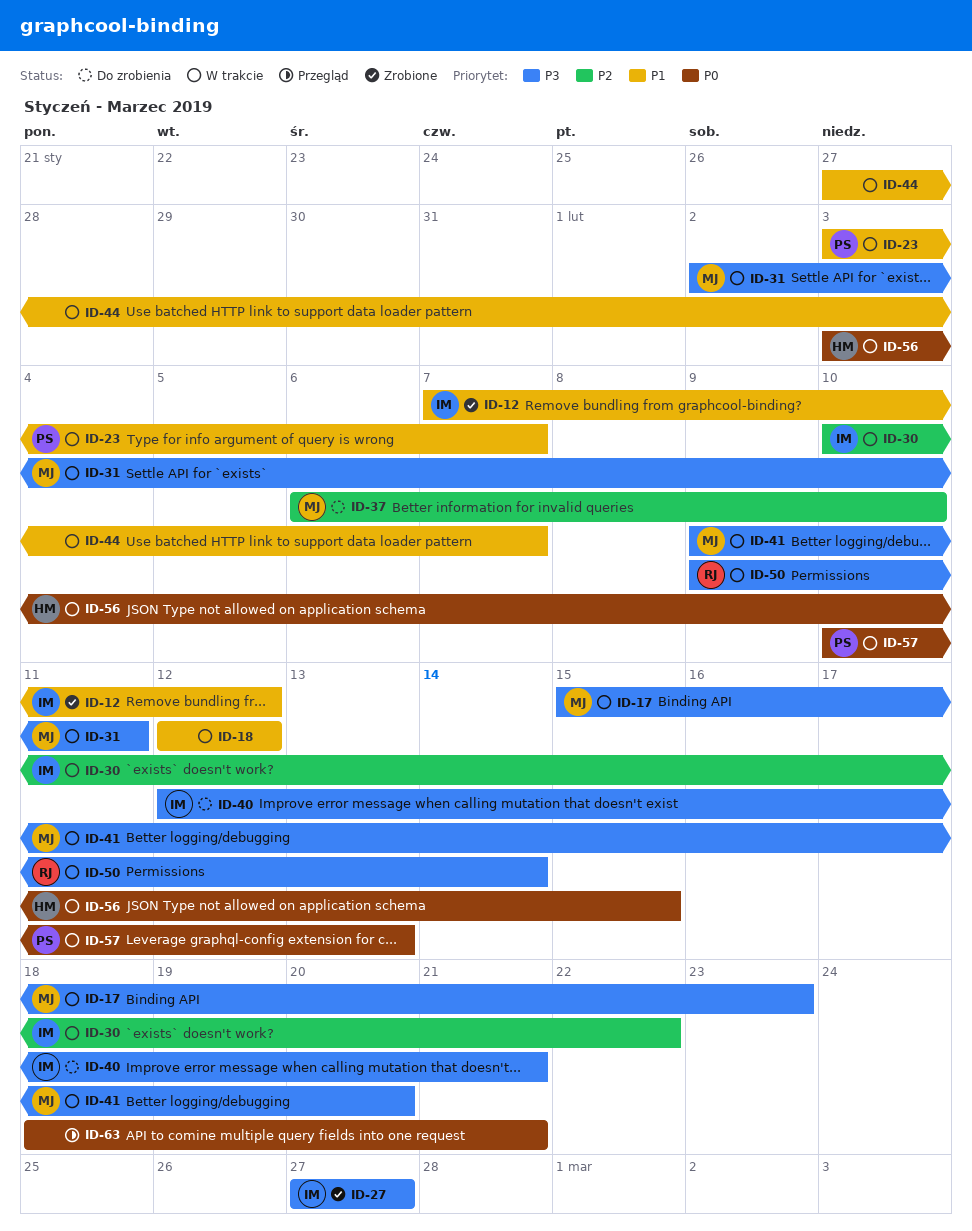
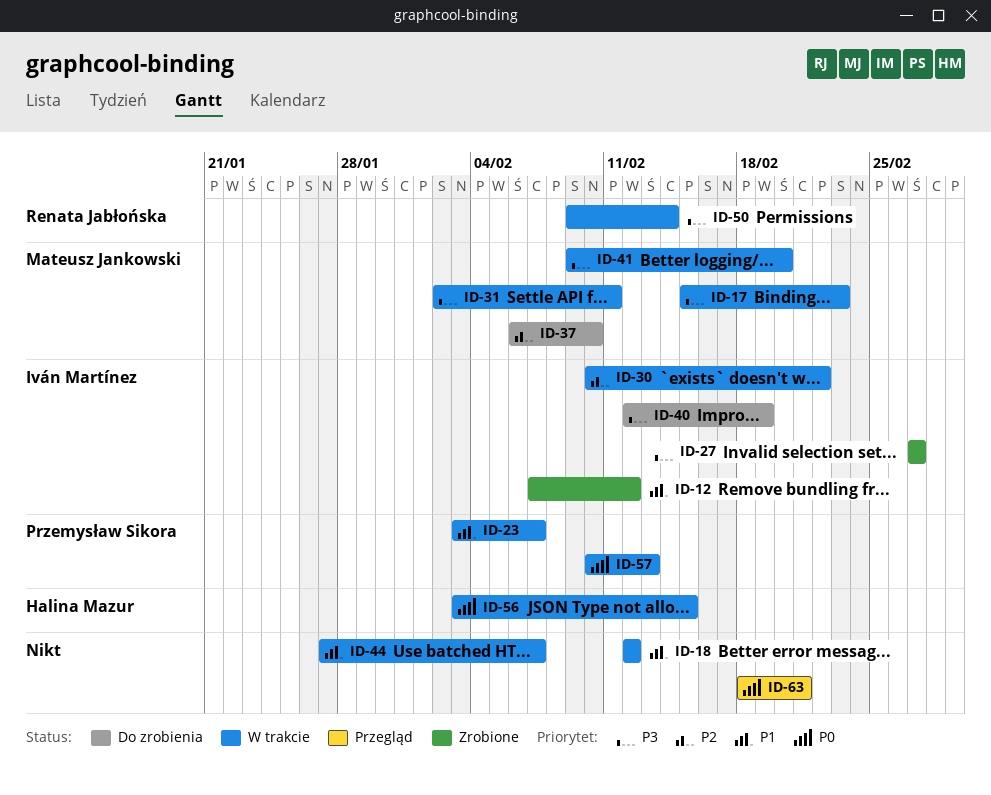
ID-40, due: Feb 21 -> Feb 19

